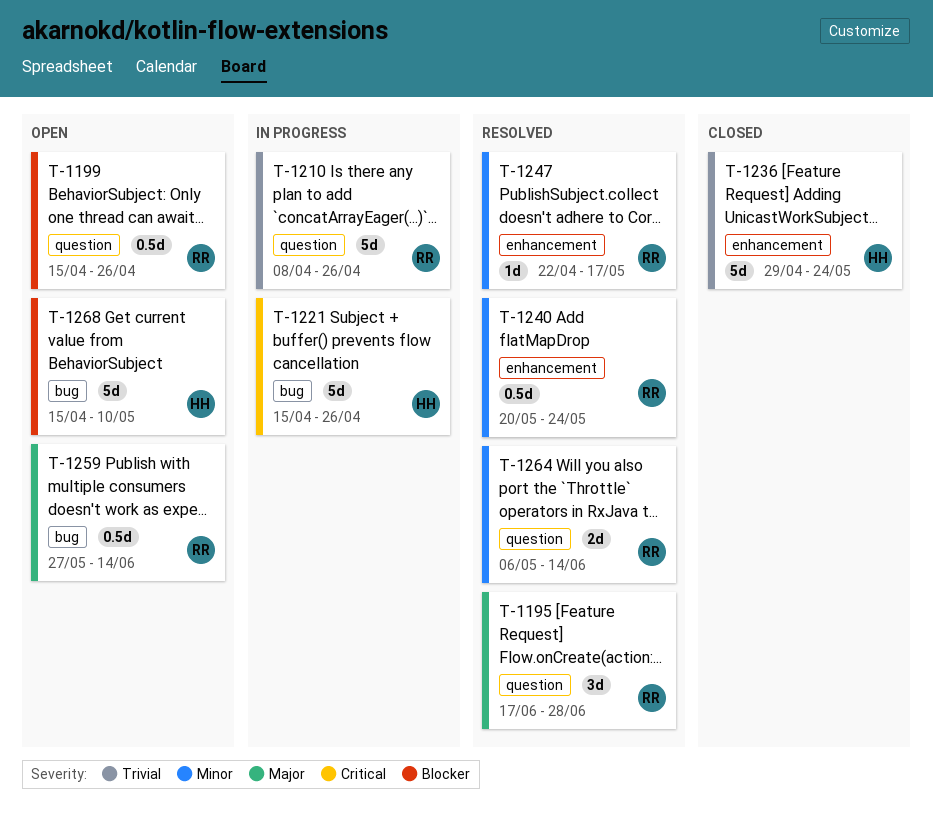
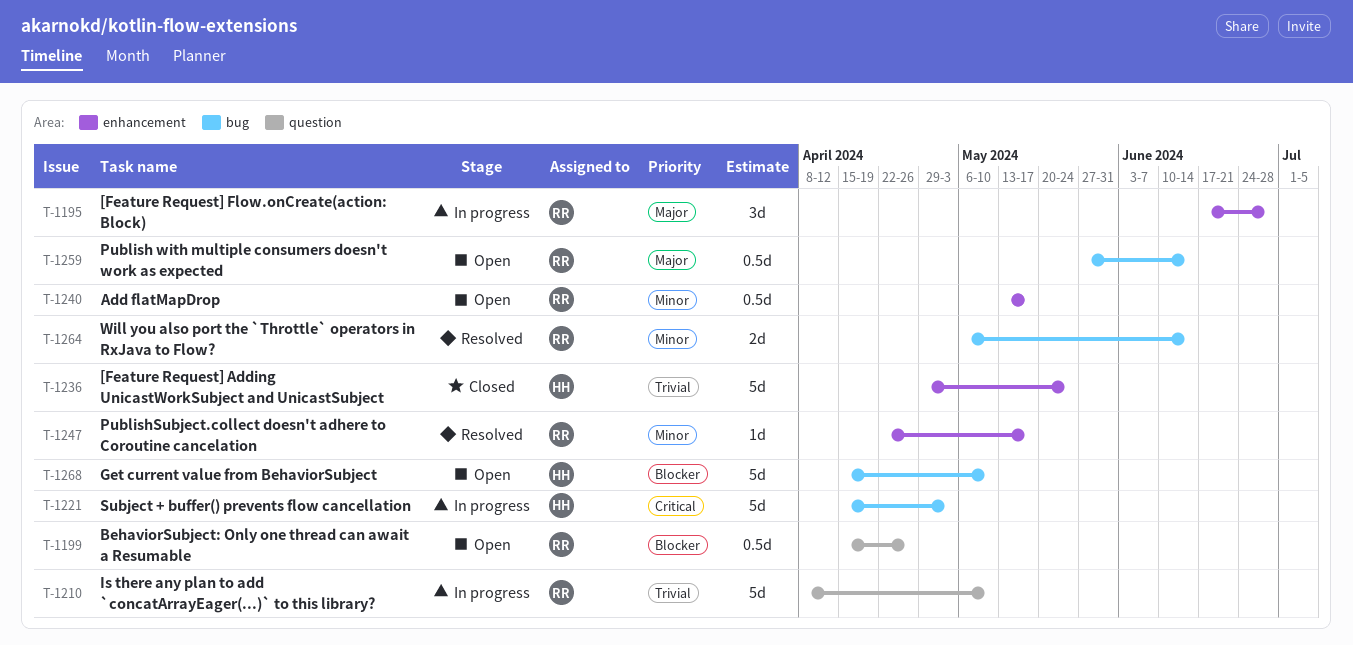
T-1195, status: Resolved -> In progress
T-1195, label: question -> enhancement
T-1210, due: Apr 26 -> May 10
T-1221, due: Apr 26 -> May 3
T-1240, status: Resolved -> Open
T-1240, start: May 20 -> May 13
T-1240, due: May 24 -> May 17
T-1264, label: question -> bug

